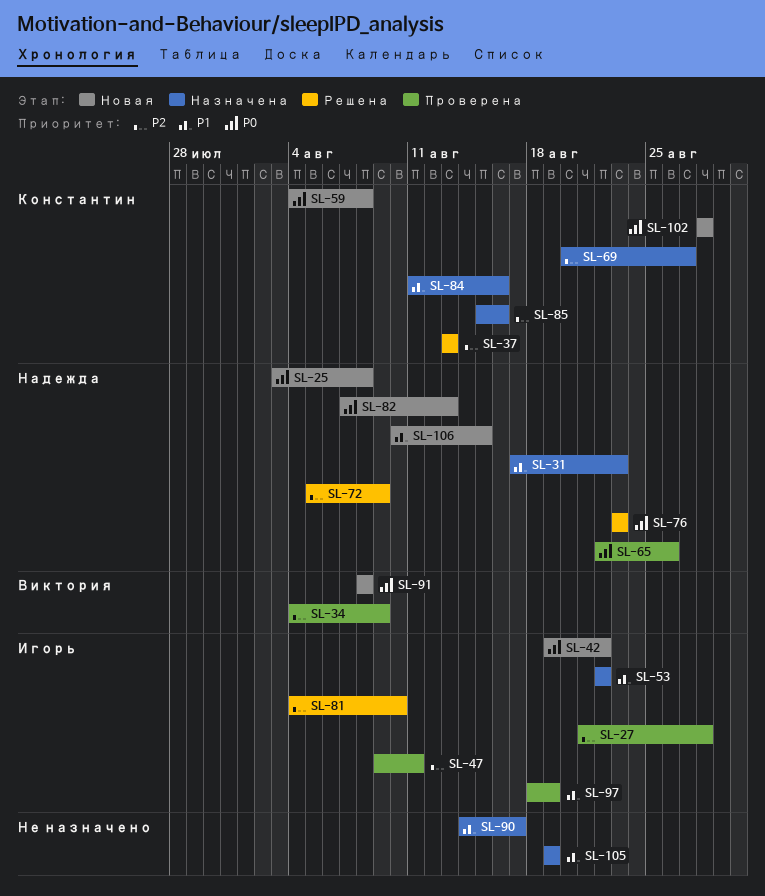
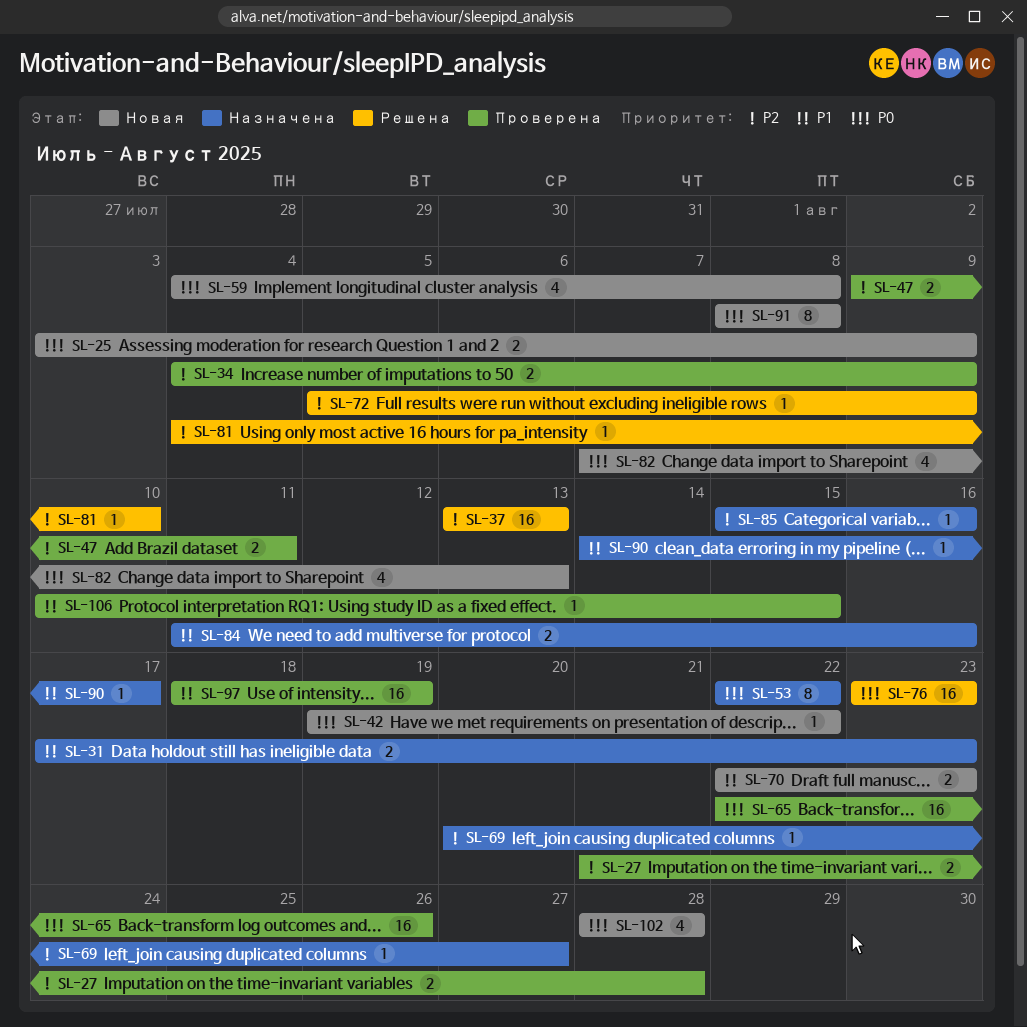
SL-25, due: Aug 8 -> Aug 9
SL-53, priority: P1 -> P0
SL-70: none -> present
SL-105: present -> none
SL-106, status: Новая -> Проверена

